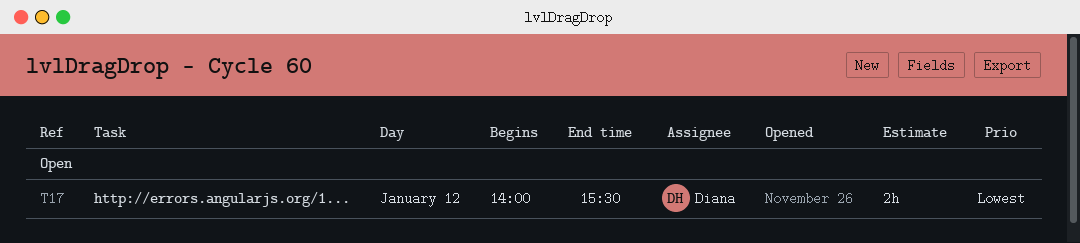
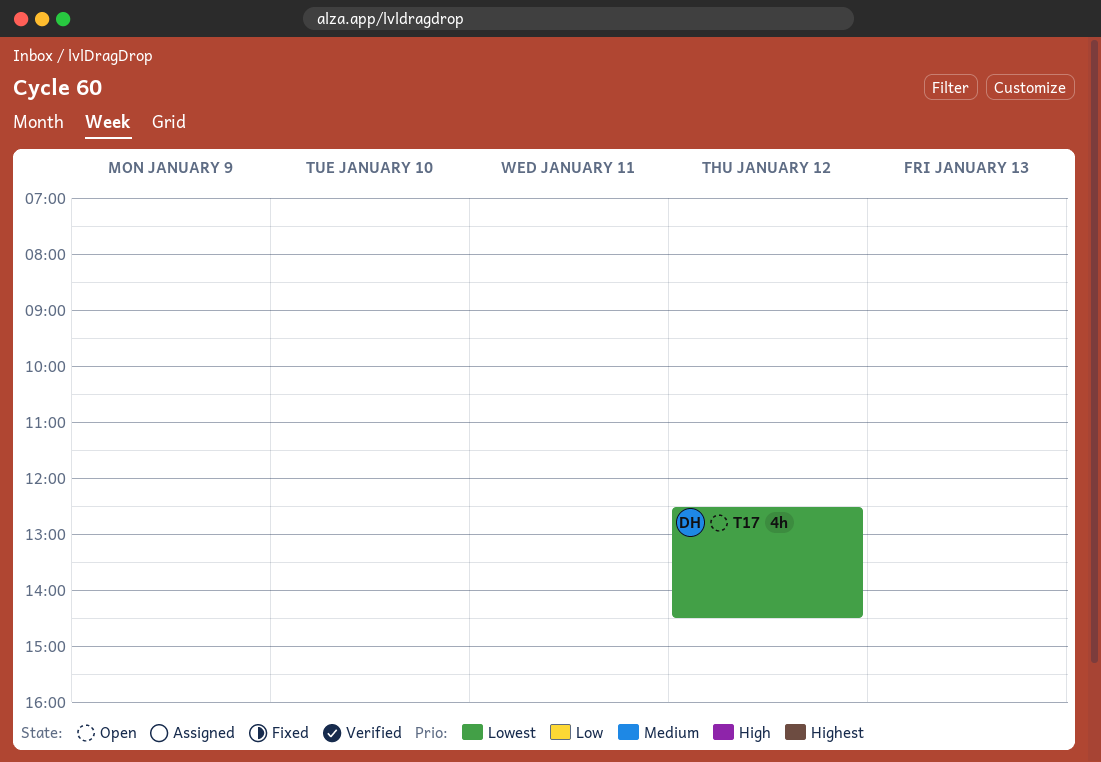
T17, estimate: 2h -> 4h
T17, begins: 14:00 -> 12:30
T17, ends: 15:30 -> 14:30

